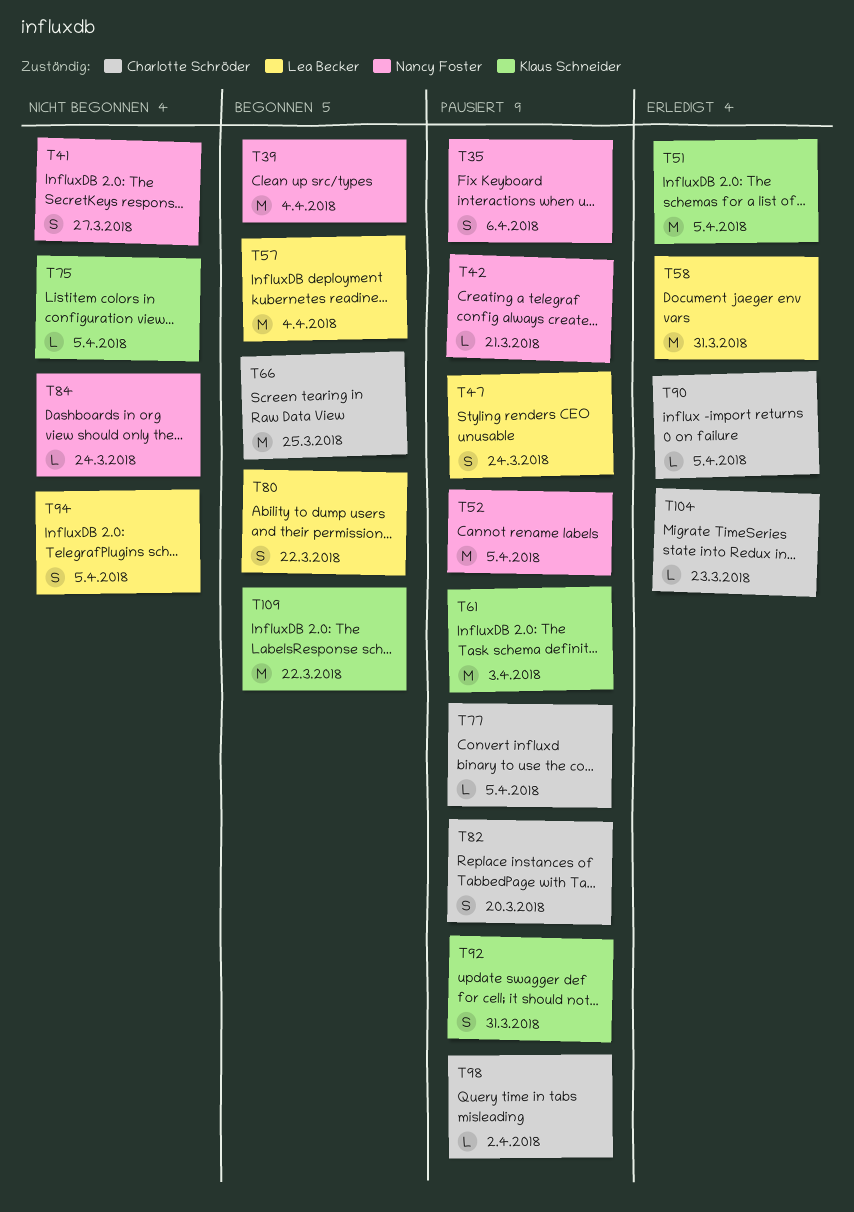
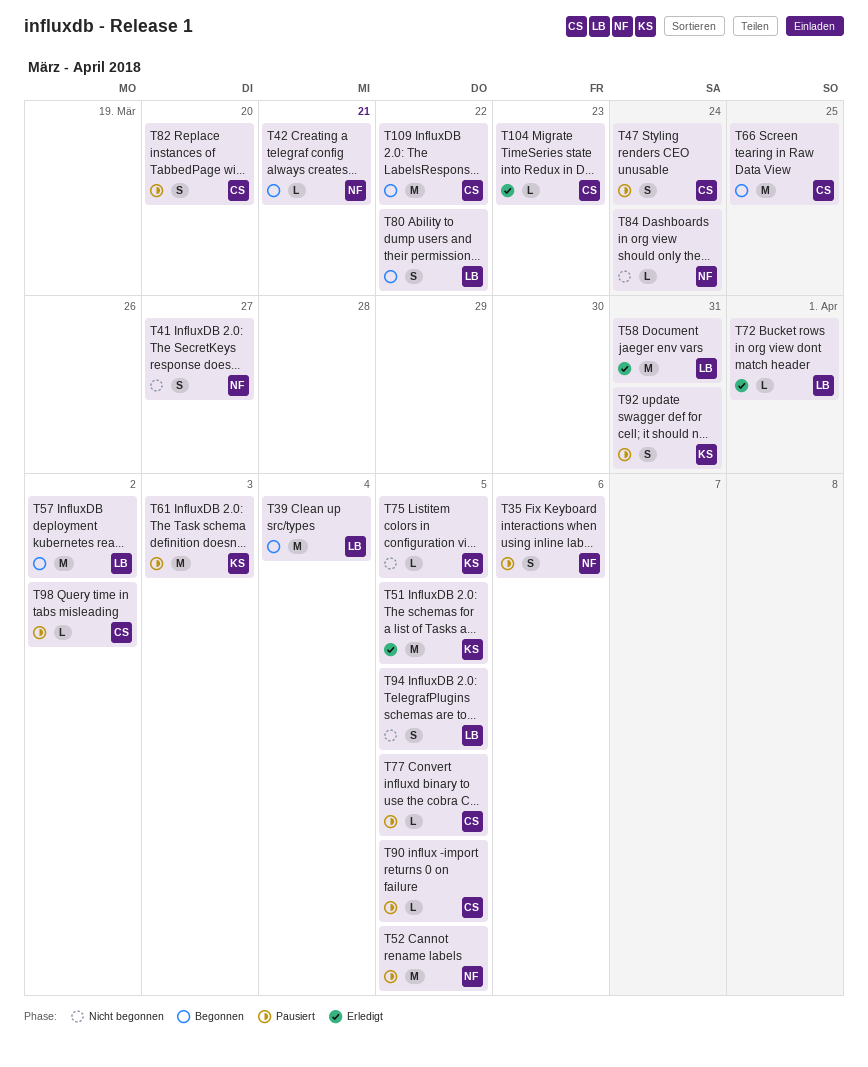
T39, owner: Nancy Foster -> Lea Becker
T42, status: Pausiert -> Begonnen
T47, owner: Lea Becker -> Charlotte Schröder
T57, due: Apr 4 -> Apr 2
T72: none -> present
T90, status: Erledigt -> Pausiert
T109, owner: Klaus Schneider -> Charlotte Schröder

